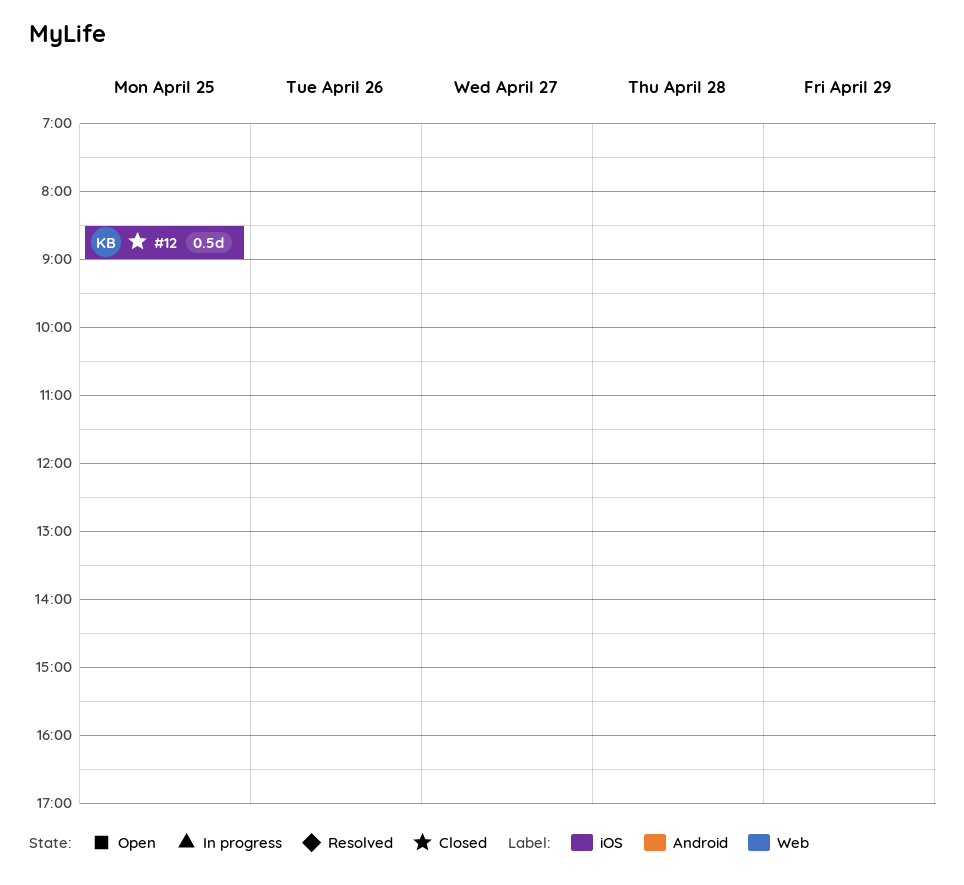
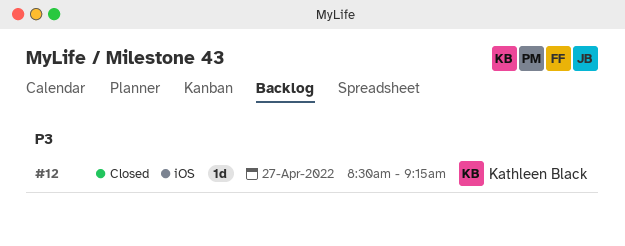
#12, estimate: 0.5d -> 1d
#12, day: Apr 25 -> Apr 27
#12, ends: 09:00 -> 09:15

